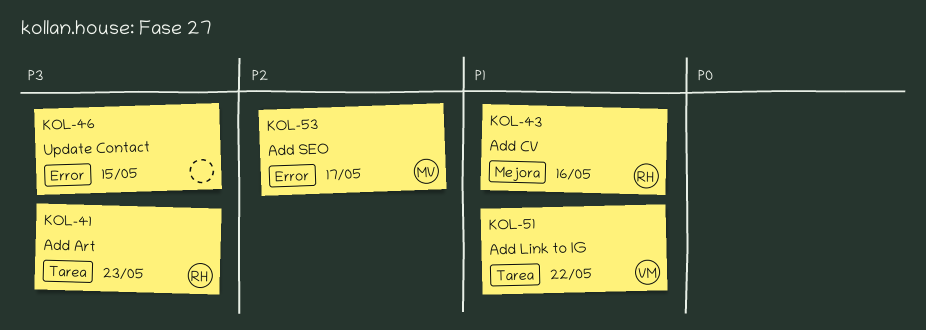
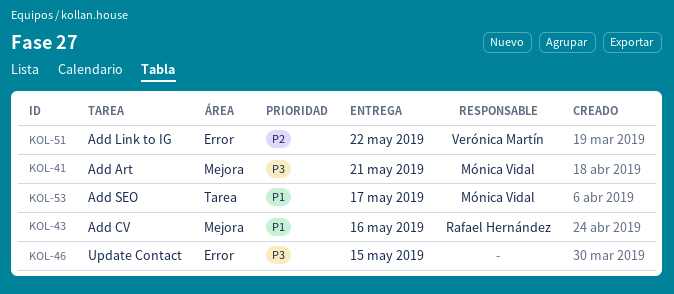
KOL-41, owner: Rafael Hernández -> Mónica Vidal
KOL-41, label: Tarea -> Mejora
KOL-41, due: May 23 -> May 21
KOL-51, priority: P1 -> P2
KOL-51, label: Tarea -> Error
KOL-53, priority: P2 -> P1
KOL-53, label: Error -> Tarea

